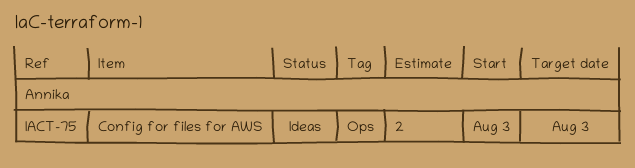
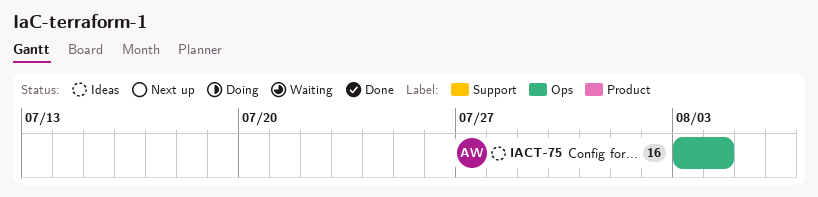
IACT-75, estimate: 2 -> 16
IACT-75, due: Aug 3 -> Aug 4

